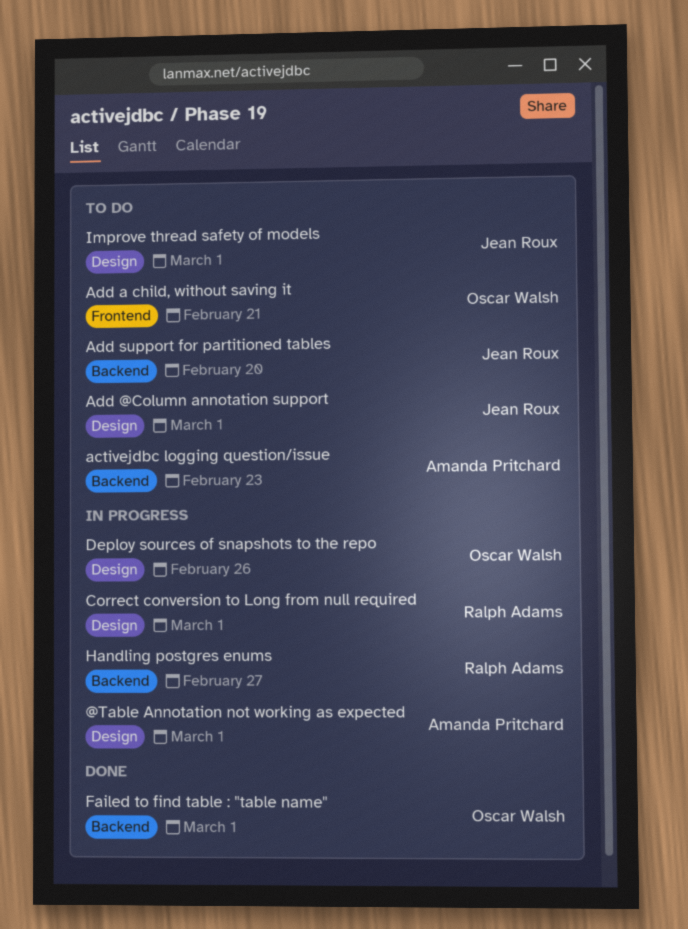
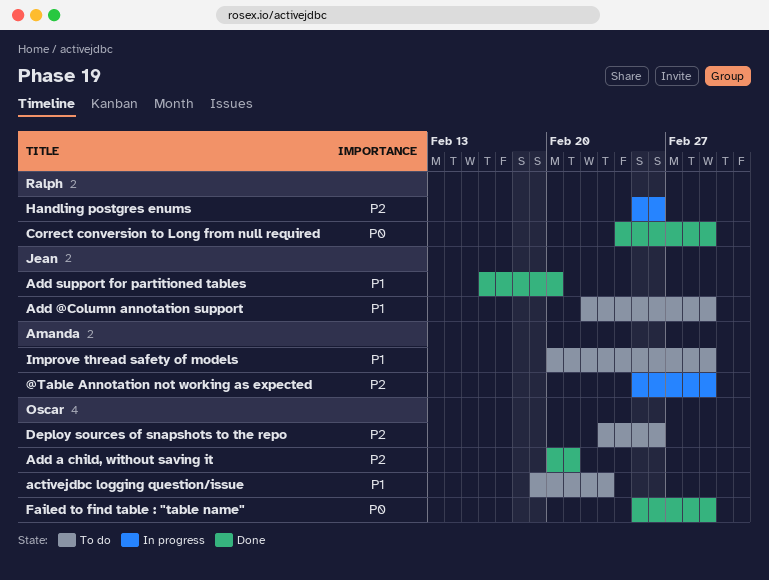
activejdbc logging question/issue, owner: Amanda Pritchard -> Oscar Walsh
Add a child, without saving it, status: To do -> Done
Add support for partitioned tables, status: To do -> Done
Correct conversion to Long from null required, status: In progress -> Done
Deploy sources of snapshots to the repo, status: In progress -> To do
Handling postgres enums, due: Feb 27 -> Feb 26
Improve thread safety of models, owner: Jean Roux -> Amanda Pritchard

